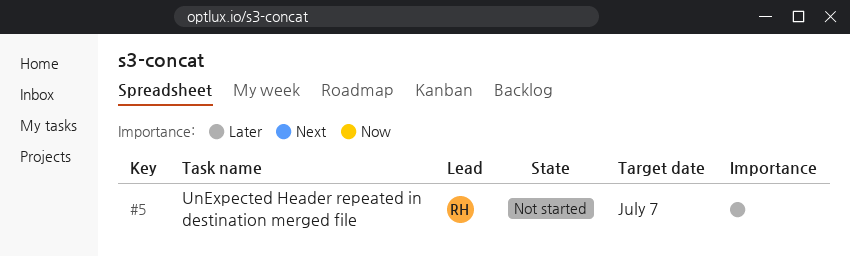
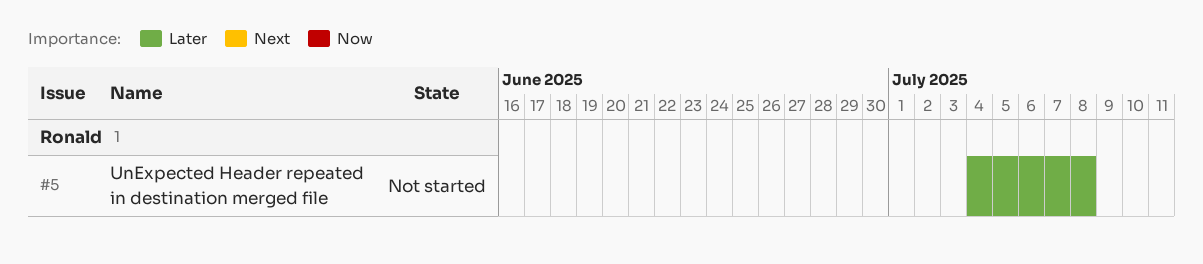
#5, due: Jul 7 -> Jul 8

